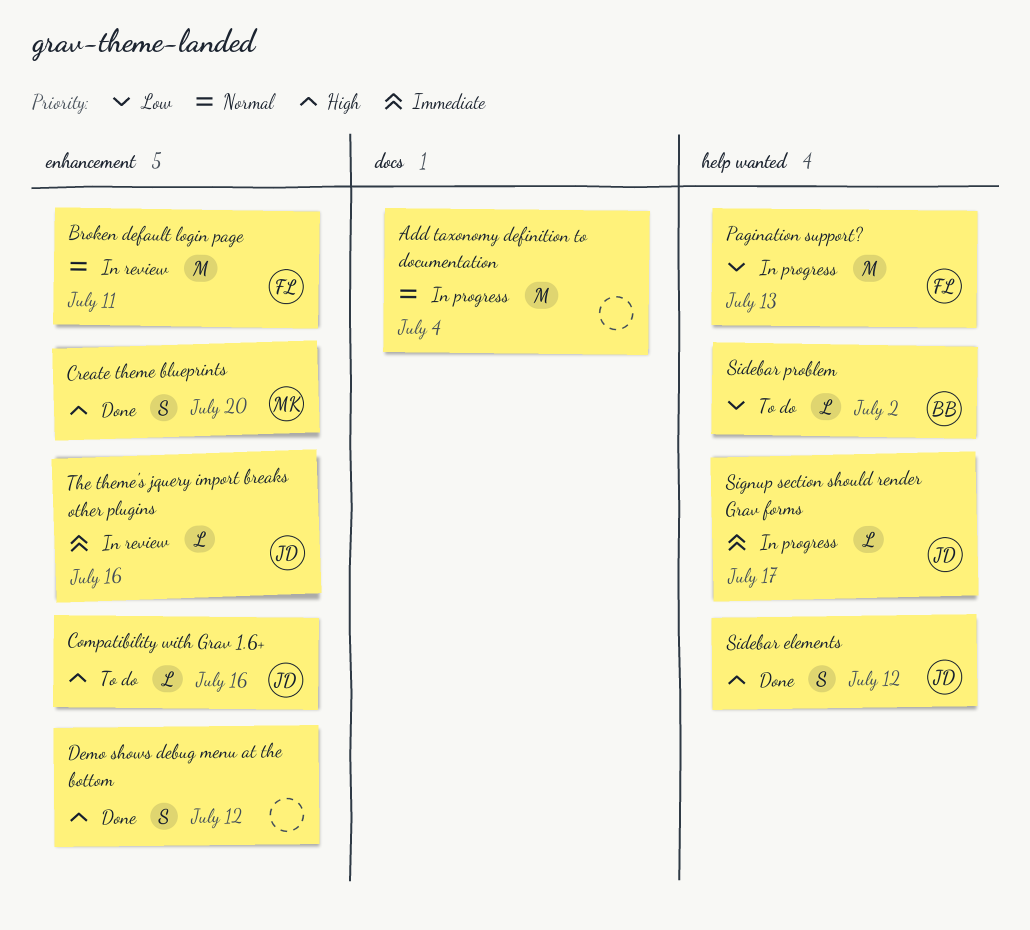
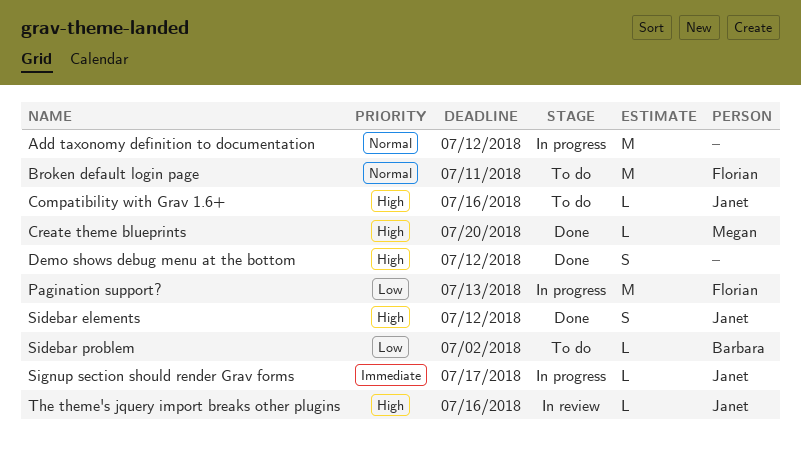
Add taxonomy definition to documentation, due: Jul 4 -> Jul 12
Broken default login page, status: In review -> To do
Create theme blueprints, estimate: S -> L
The theme's jquery import breaks other plugins, priority: Immediate -> High

